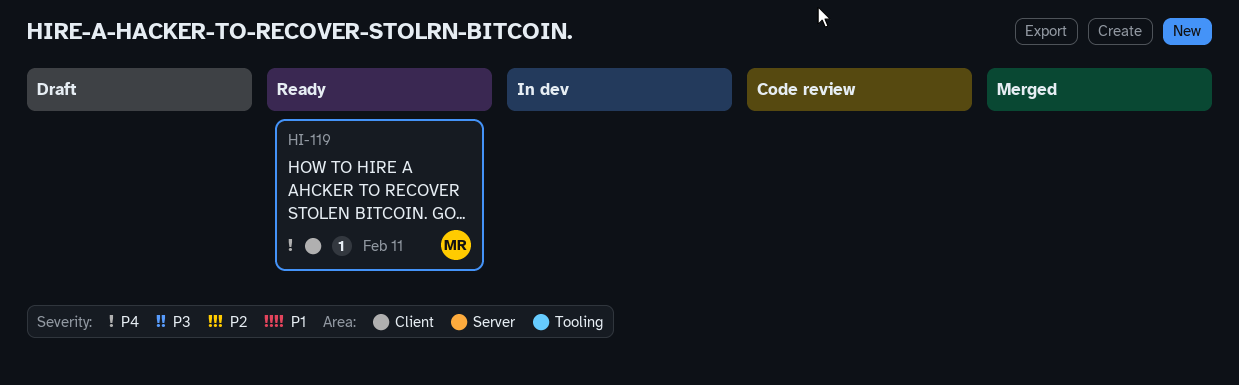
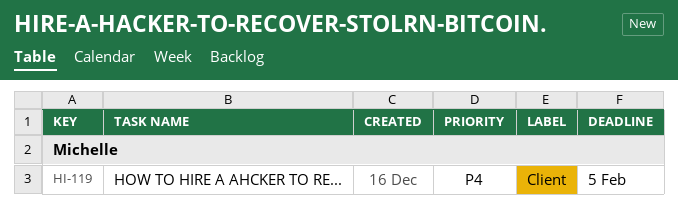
HI-119, due: Feb 11 -> Feb 5

